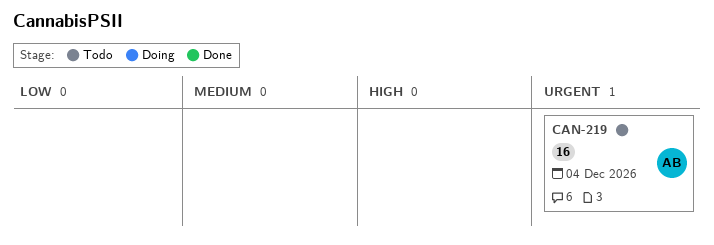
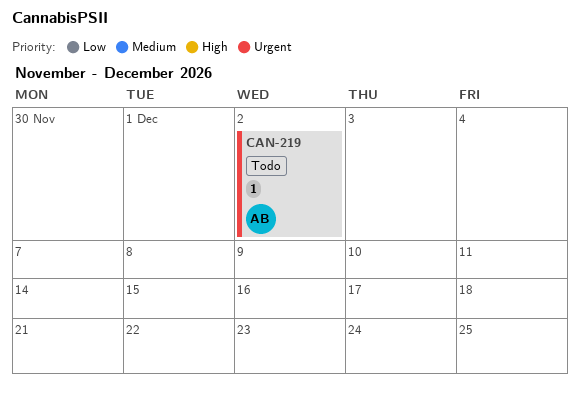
CAN-219, estimate: 16 -> 1
CAN-219, due: Dec 4 -> Dec 2

